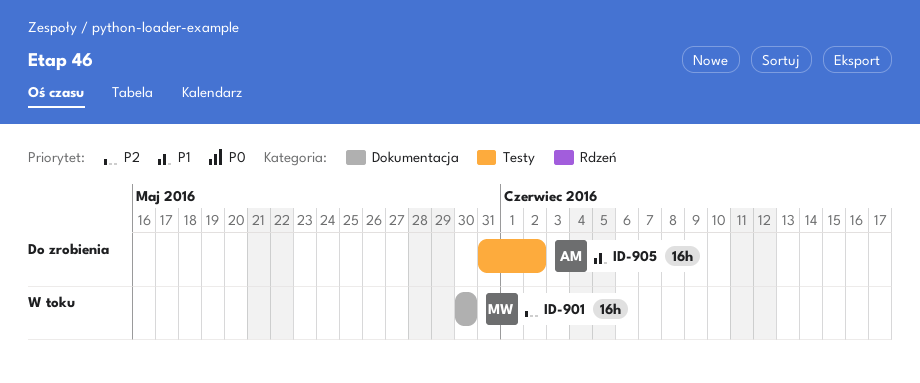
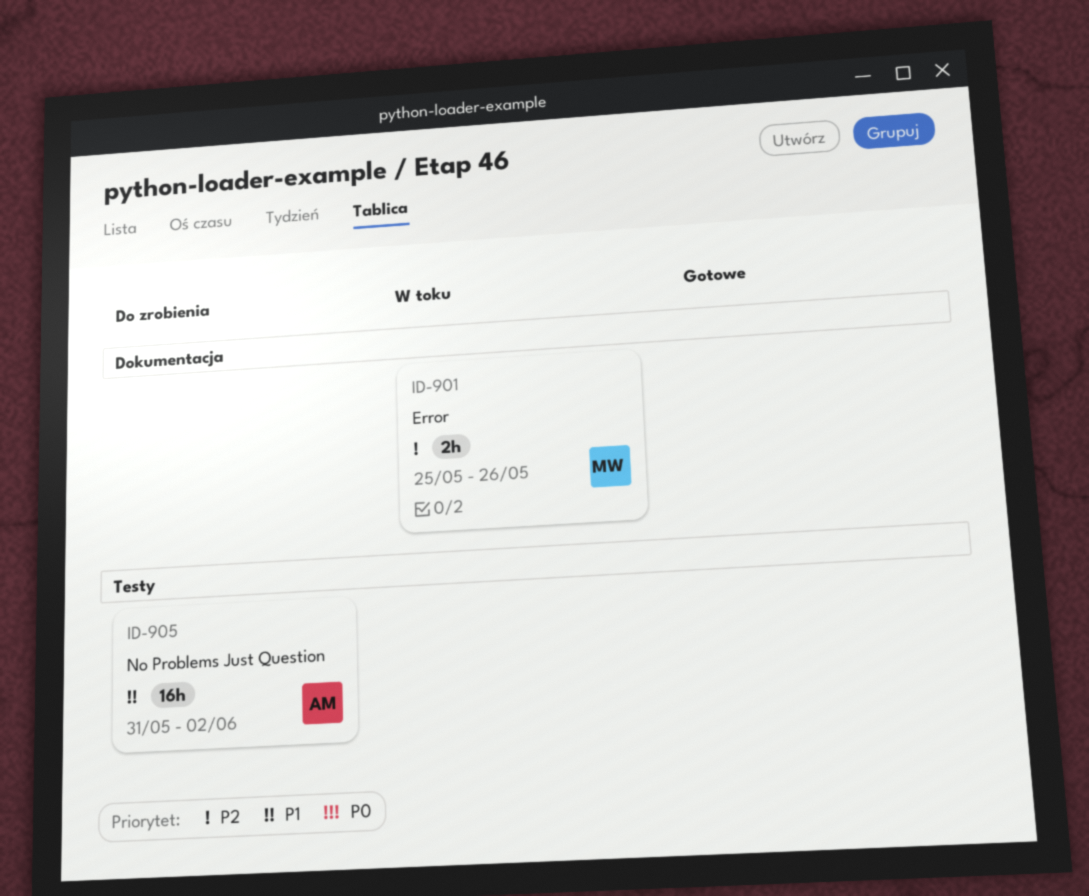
ID-901, estimate: 16h -> 2h
ID-901, start: May 30 -> May 25
ID-901, due: May 30 -> May 26

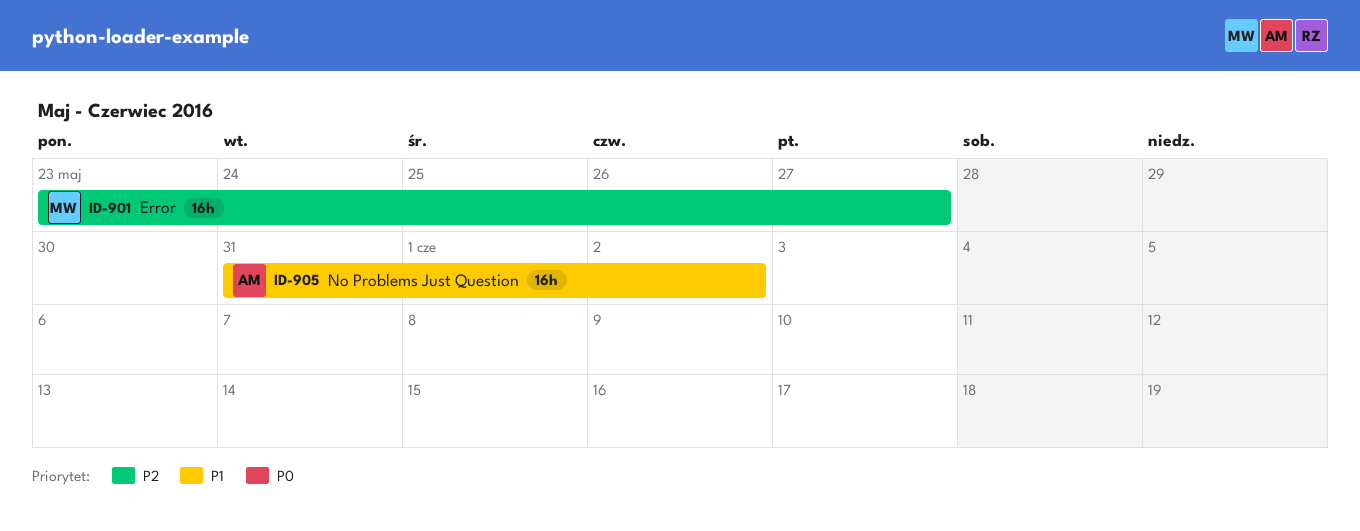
ID-901, estimate: 2h -> 16h
ID-901, start: May 25 -> May 23
ID-901, due: May 26 -> May 27

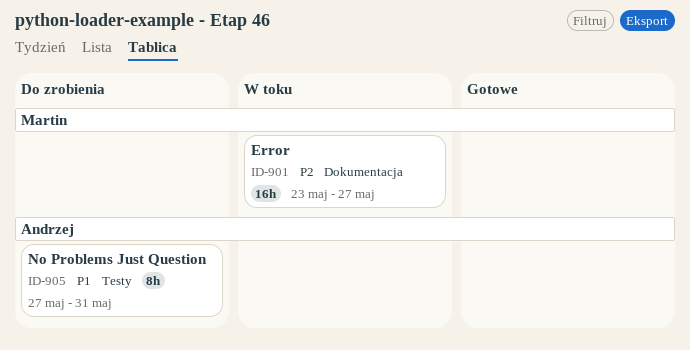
ID-905, estimate: 16h -> 8h
ID-905, start: May 31 -> May 27
ID-905, due: Jun 2 -> May 31

